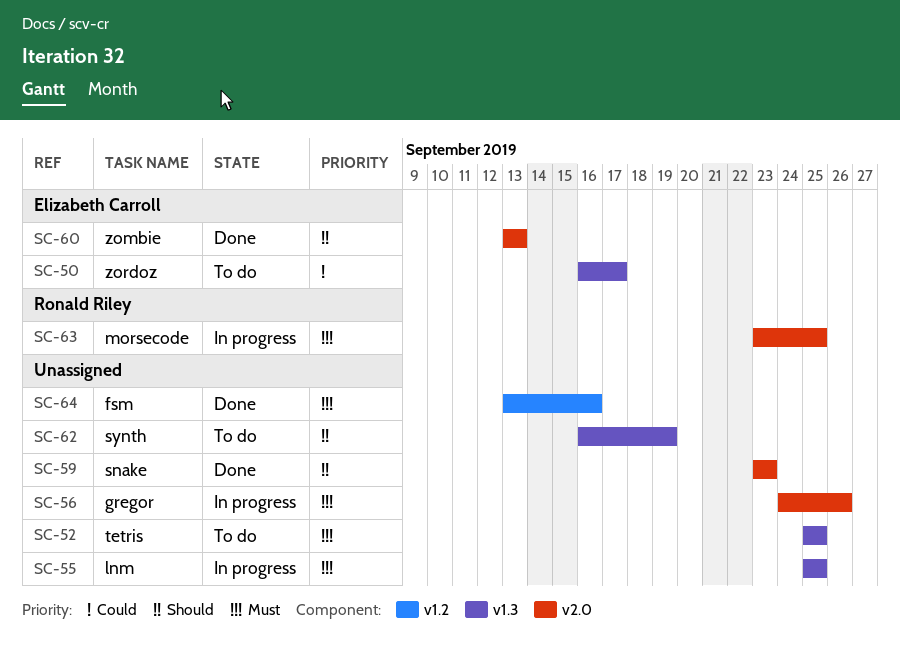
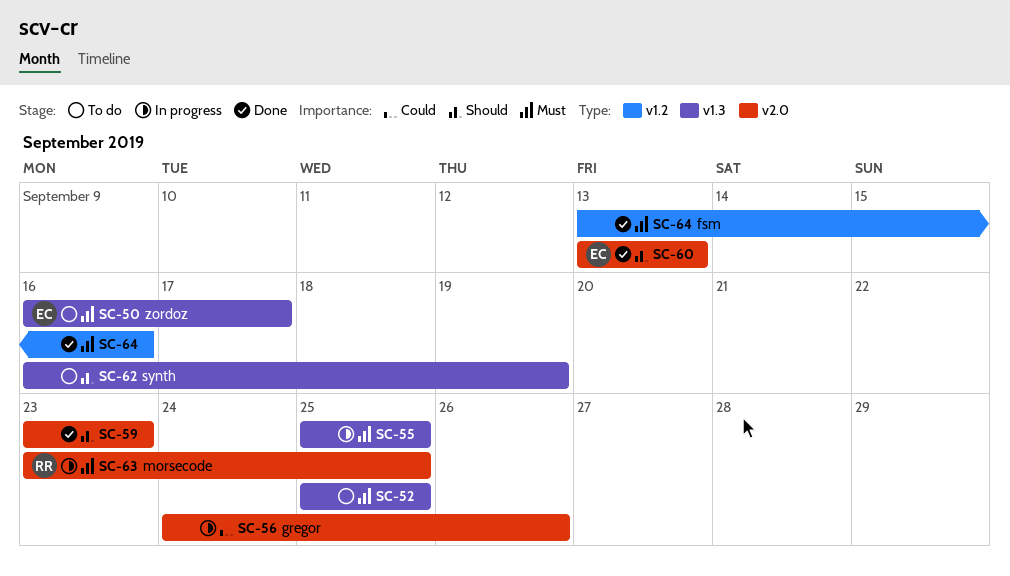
SC-50, priority: Could -> Must
SC-56, priority: Must -> Could

